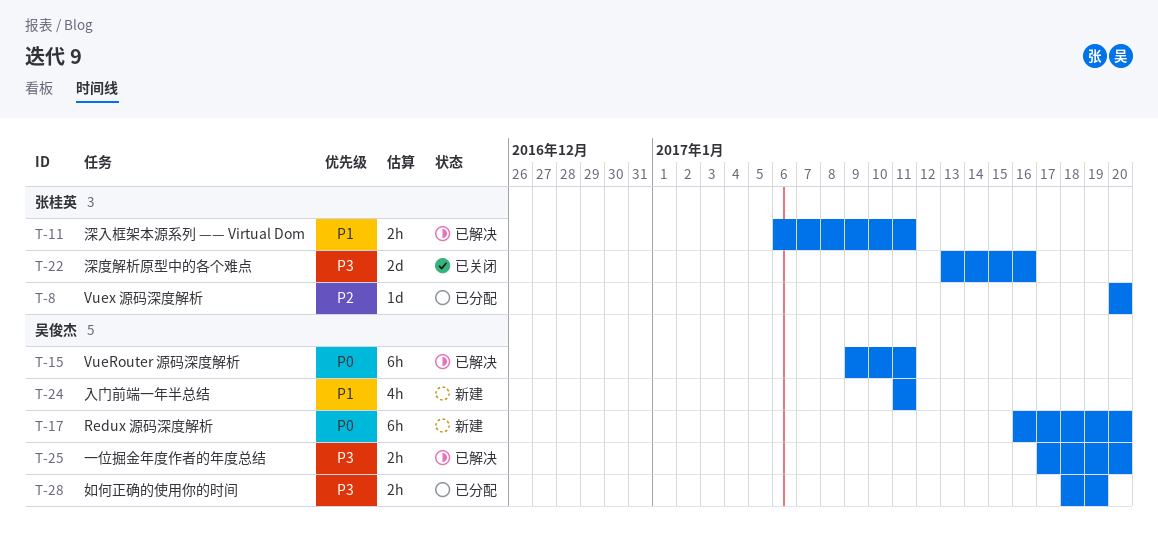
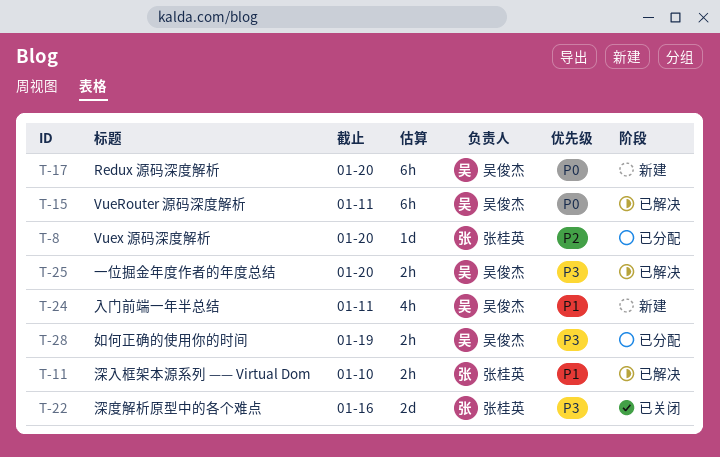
T-11, due: Jan 11 -> Jan 10

